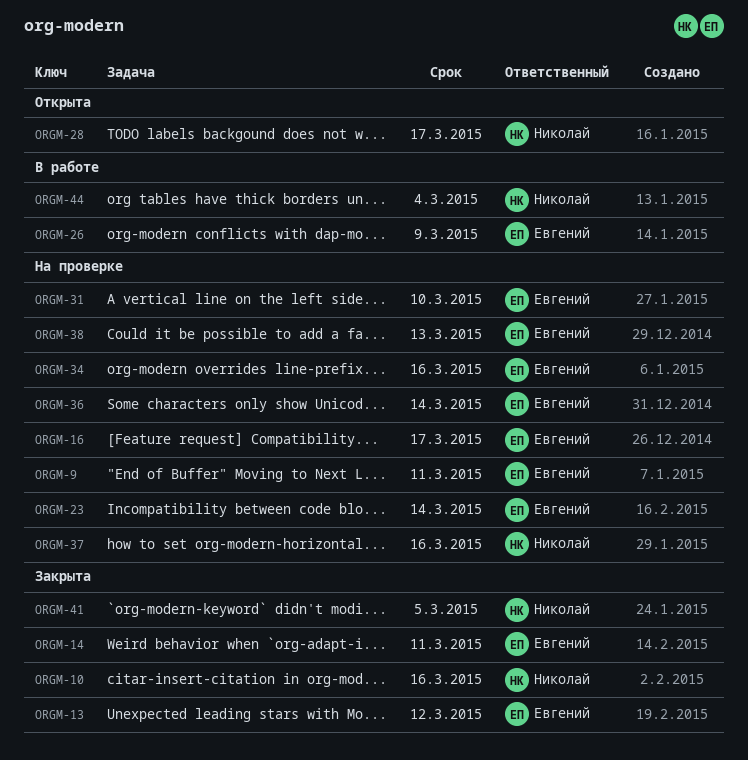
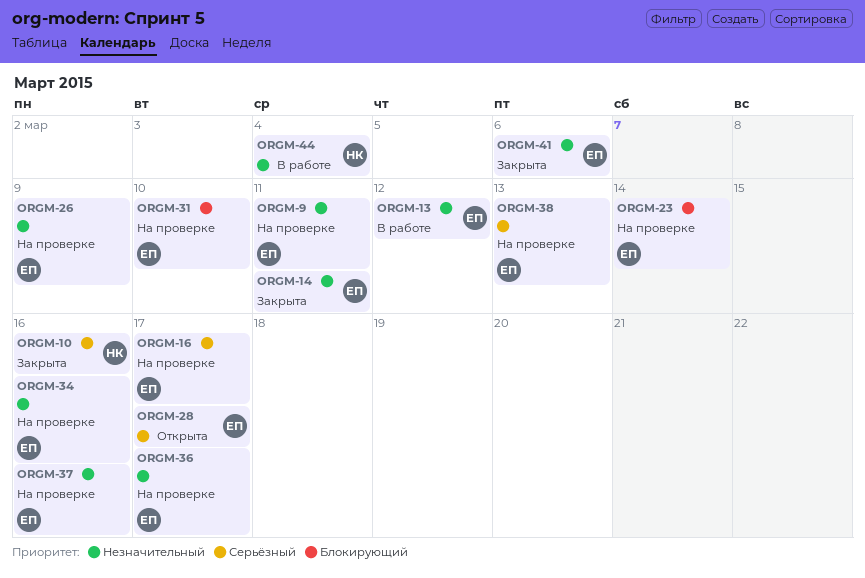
ORGM-13, status: Закрыта -> В работе
ORGM-26, status: В работе -> На проверке
ORGM-28, owner: Николай -> Евгений
ORGM-36, due: Mar 14 -> Mar 17
ORGM-37, owner: Николай -> Евгений
ORGM-41, owner: Николай -> Евгений
ORGM-41, due: Mar 5 -> Mar 6

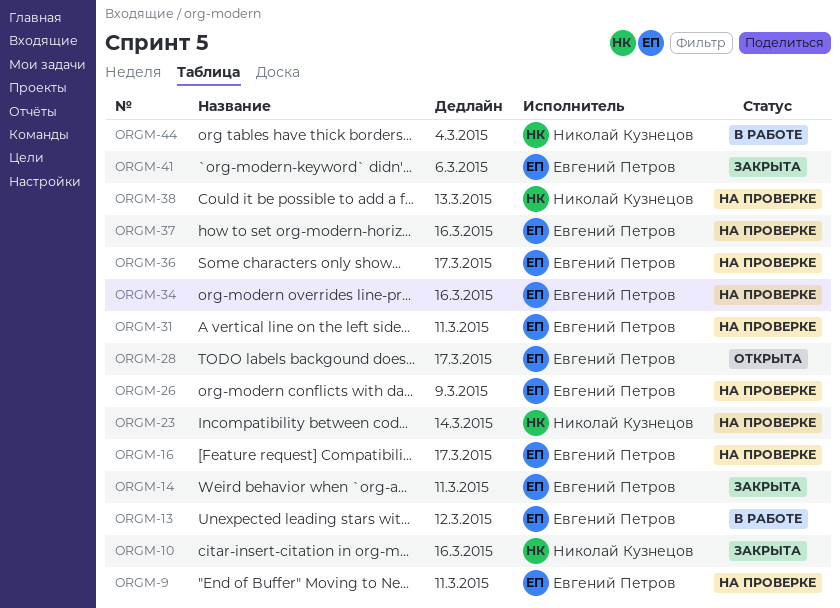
ORGM-23, owner: Евгений Петров -> Николай Кузнецов
ORGM-31, due: Mar 10 -> Mar 11
ORGM-38, owner: Евгений Петров -> Николай Кузнецов

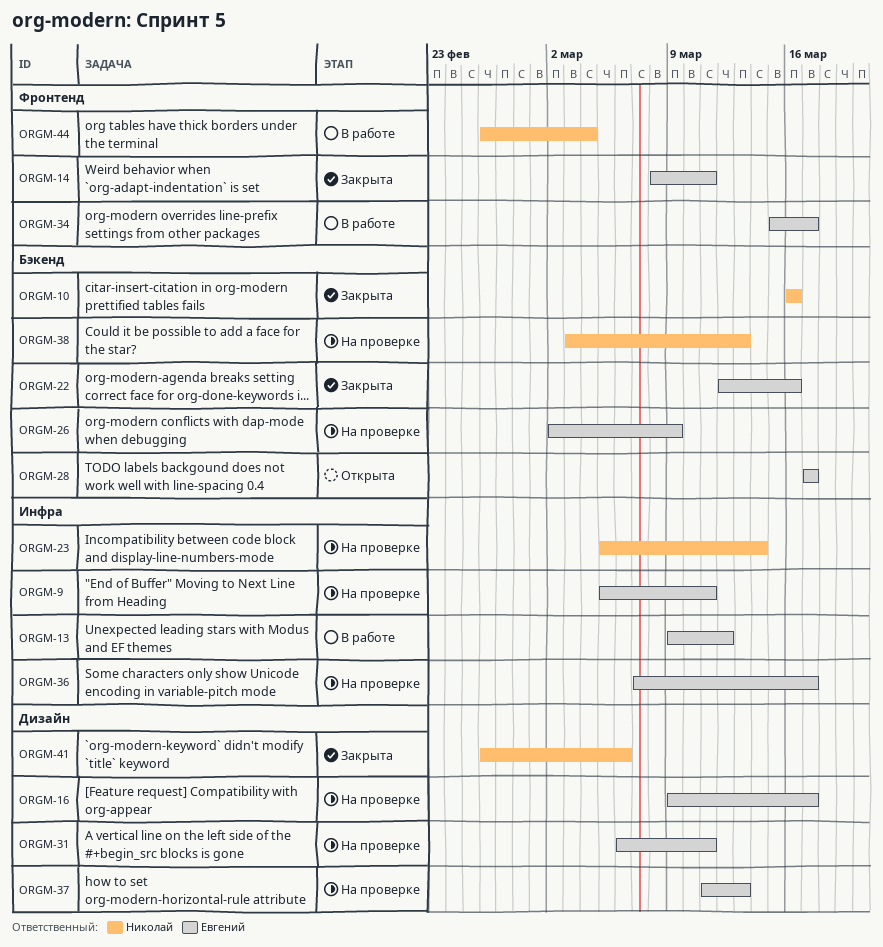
ORGM-22: none -> present
ORGM-34, status: На проверке -> В работе
ORGM-34, due: Mar 16 -> Mar 17
ORGM-37, due: Mar 16 -> Mar 13
ORGM-41, owner: Евгений Петров -> Николай Кузнецов

